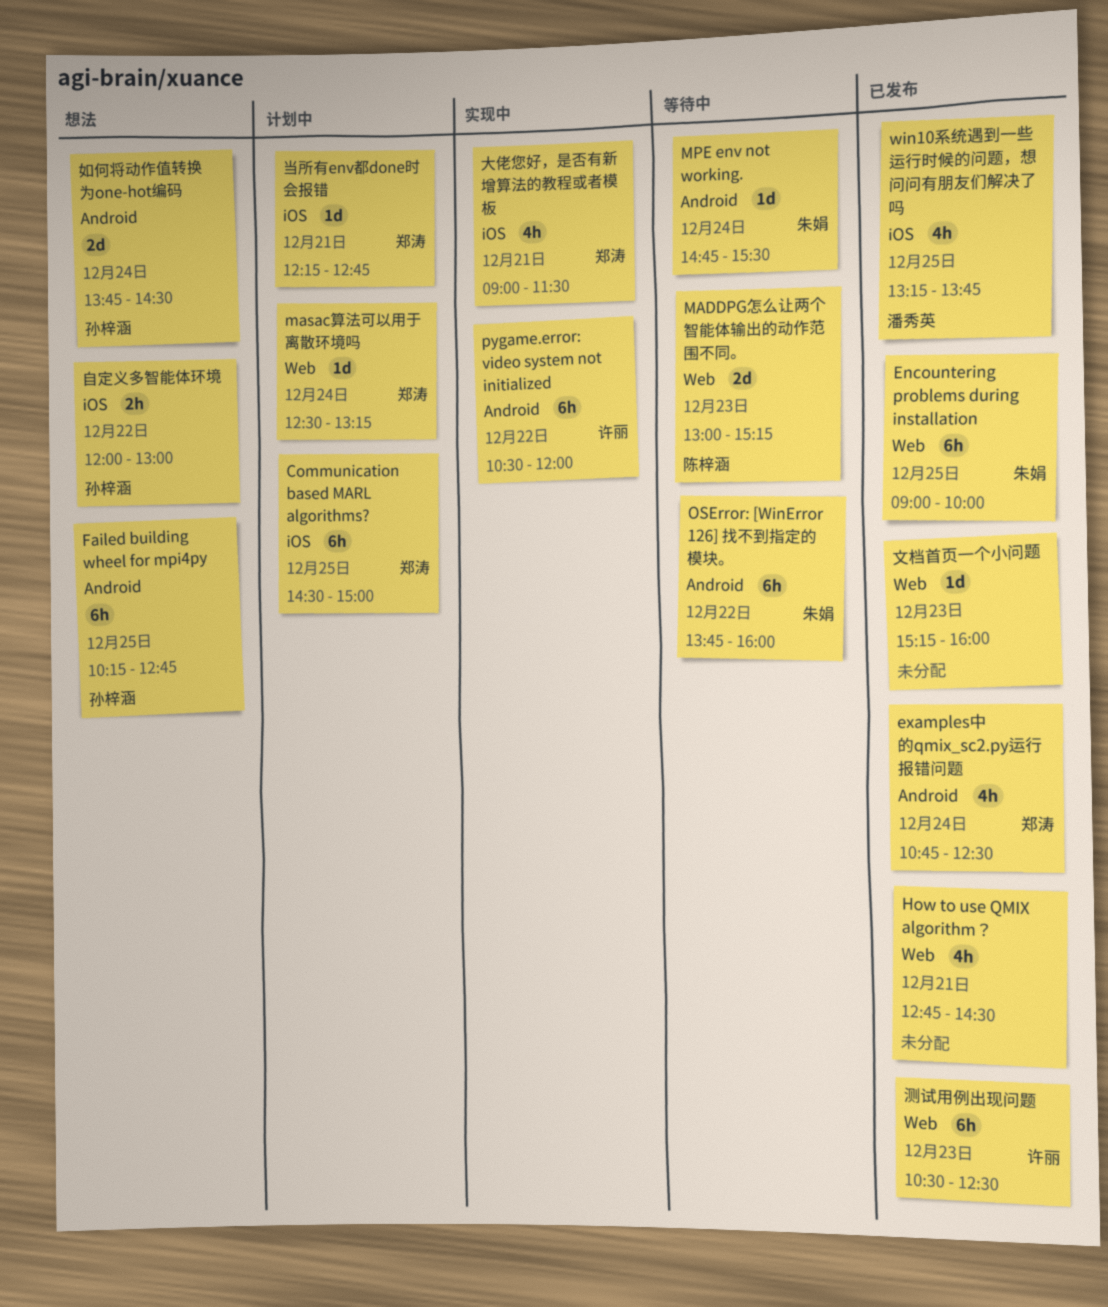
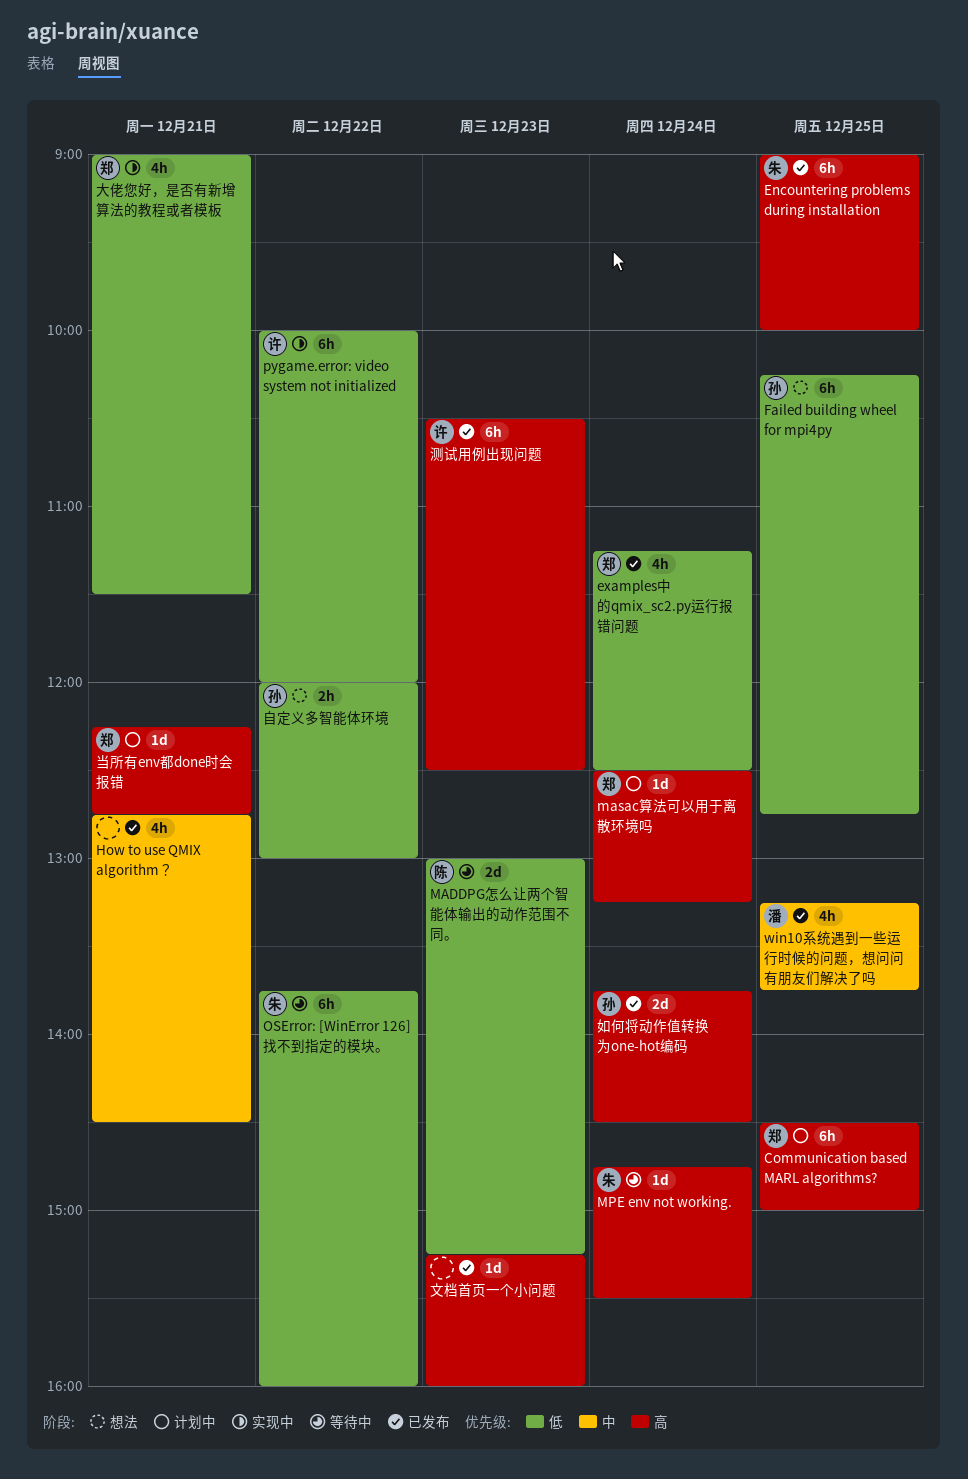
examples中的qmix_sc2.py运行报错问题, begins: 10:45 -> 11:15
pygame.error: video system not initialized, begins: 10:30 -> 10:00
如何将动作值转换为one-hot编码, status: 想法 -> 已发布

